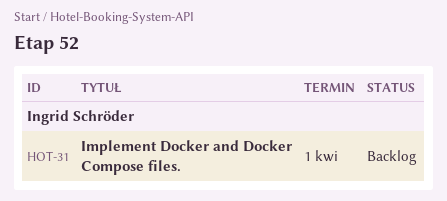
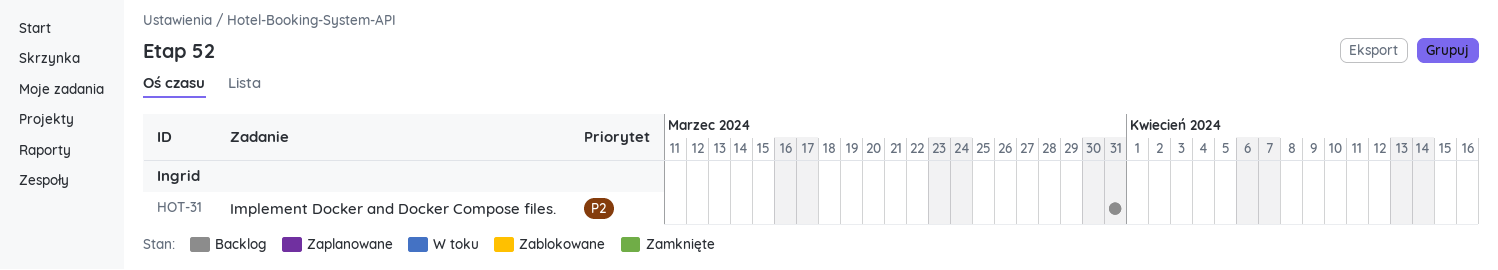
HOT-31, due: Apr 1 -> Mar 31

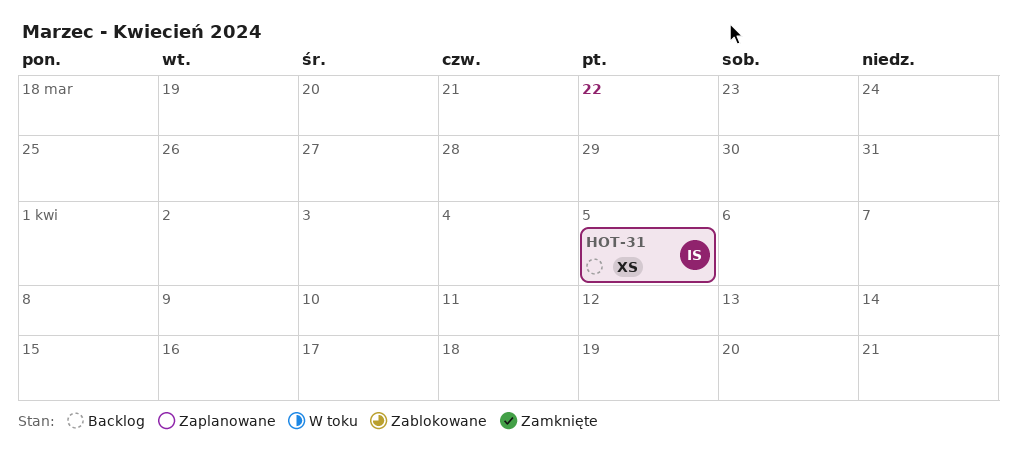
HOT-31, due: Mar 31 -> Apr 5

